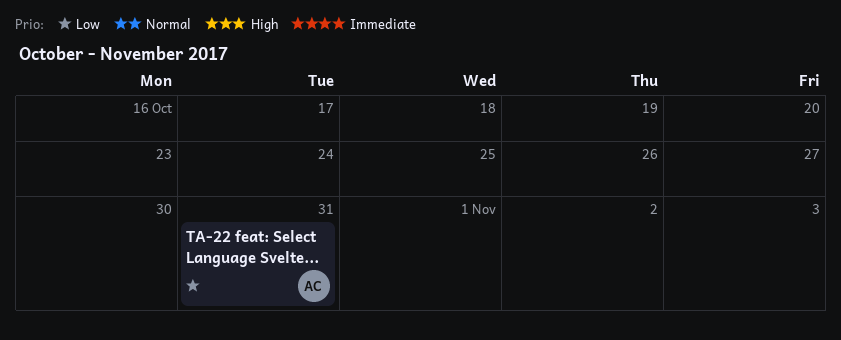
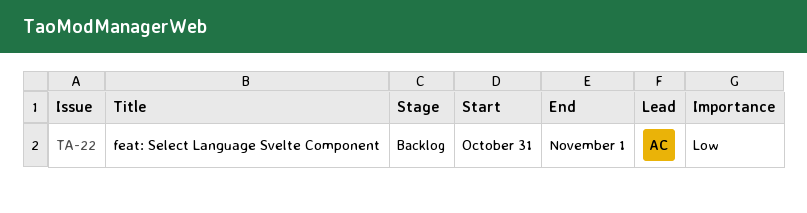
TA-22, due: Oct 31 -> Nov 1

